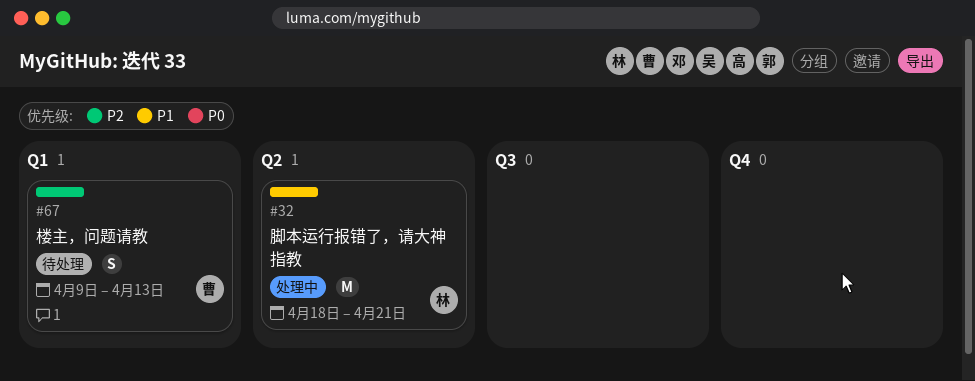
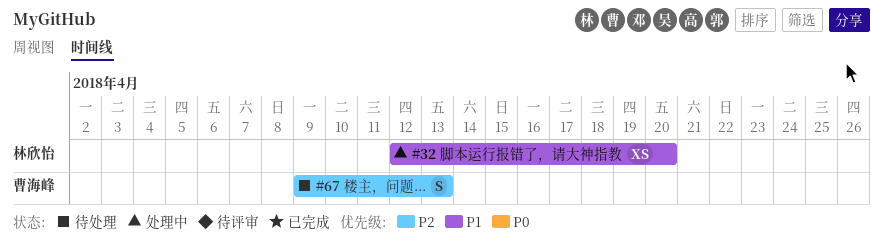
#32, estimate: M -> XS
#32, start: Apr 18 -> Apr 12
#32, due: Apr 21 -> Apr 20

